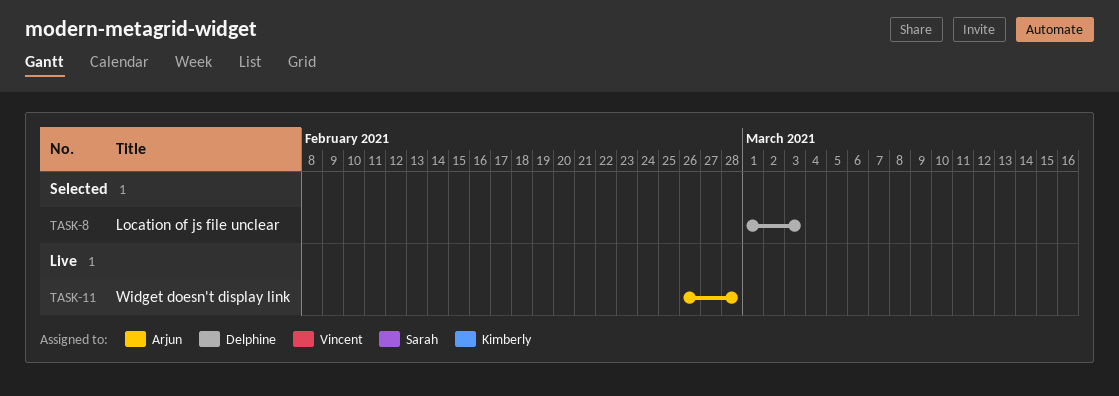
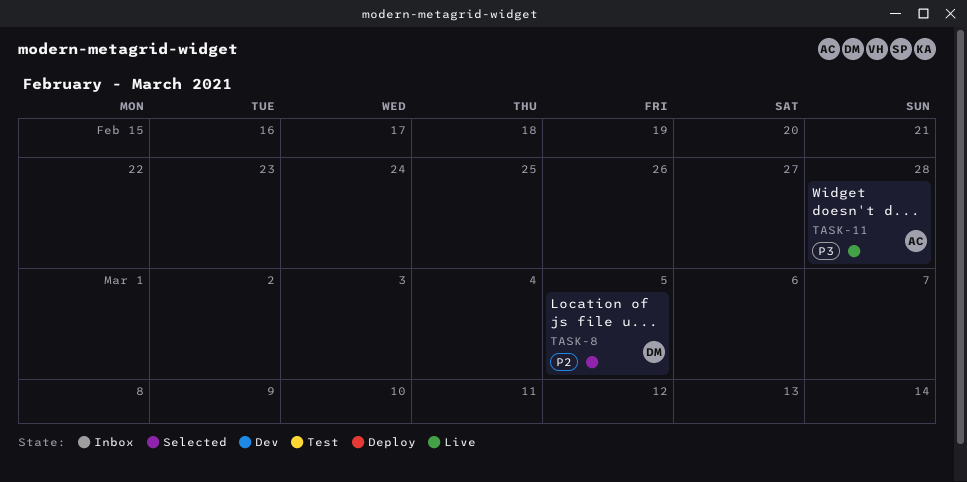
TASK-8, due: Mar 3 -> Mar 5

